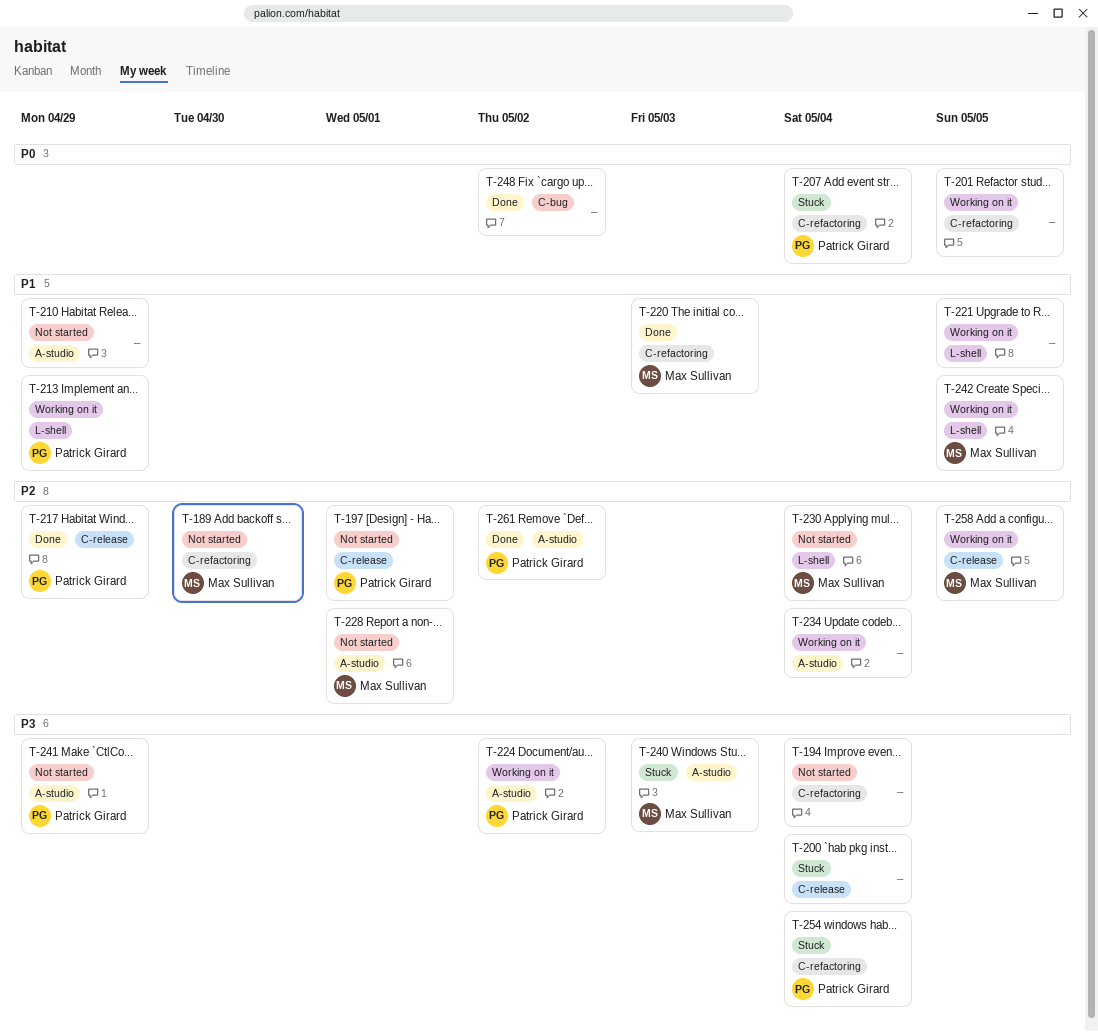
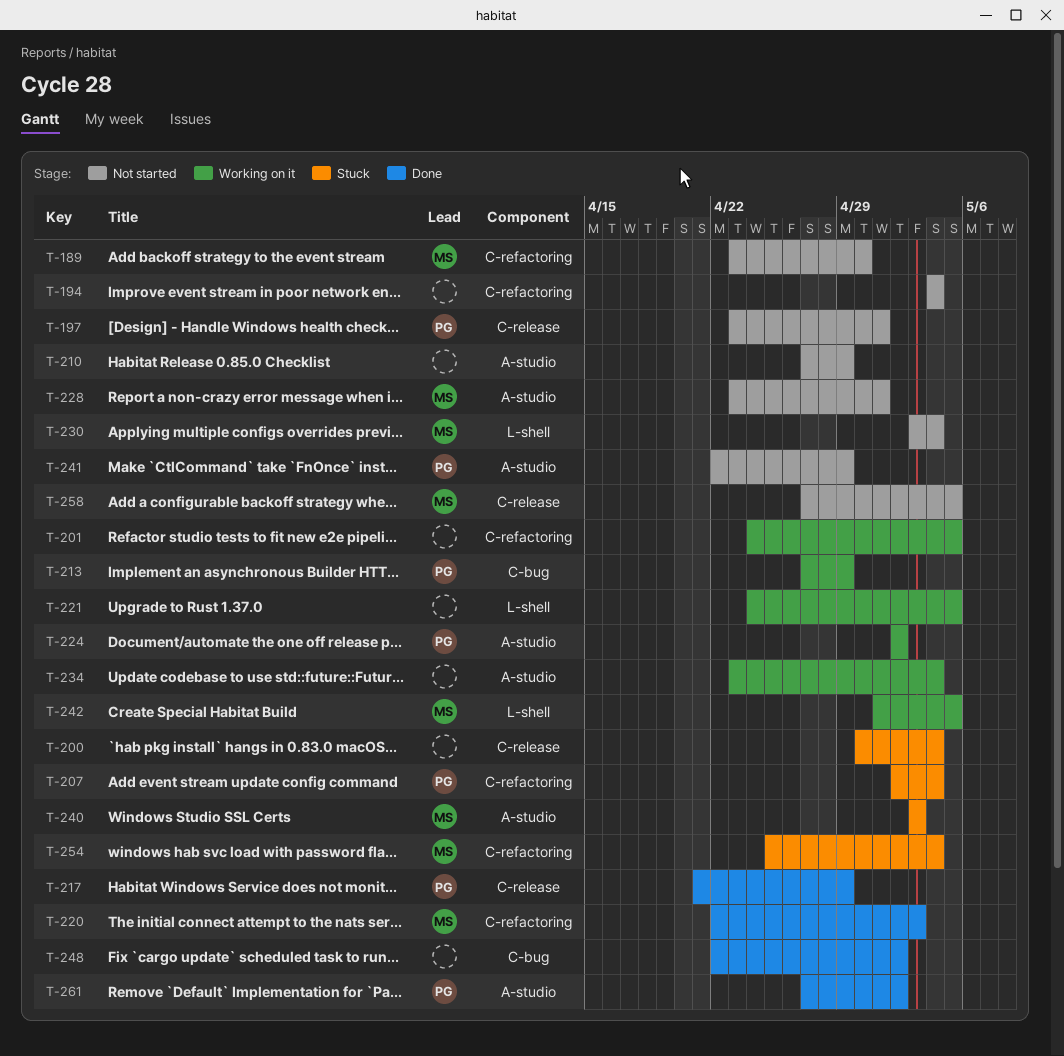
T-213, label: L-shell -> C-bug
T-254, owner: Patrick Girard -> Max Sullivan
T-258, status: Working on it -> Not started

